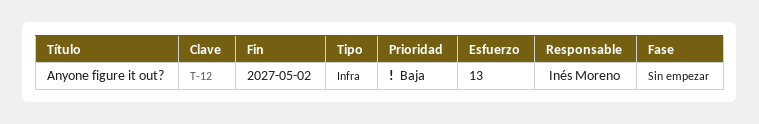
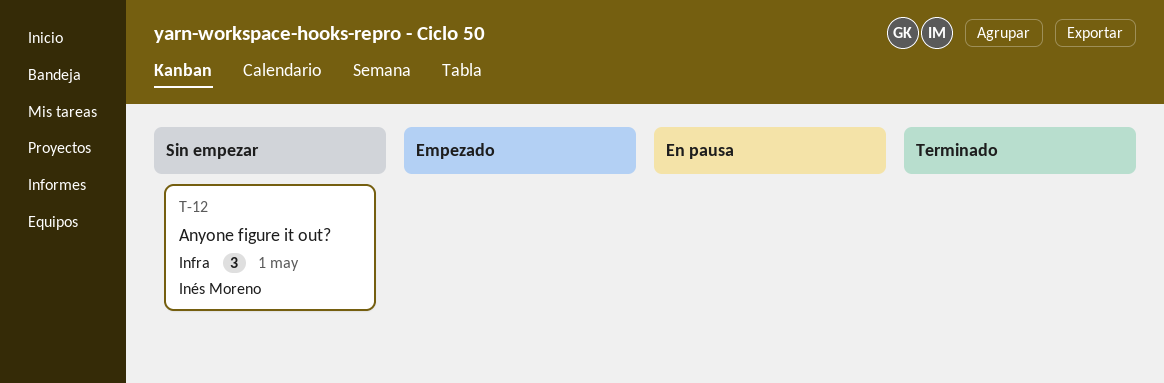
T-12, estimate: 13 -> 3
T-12, due: May 2 -> May 1

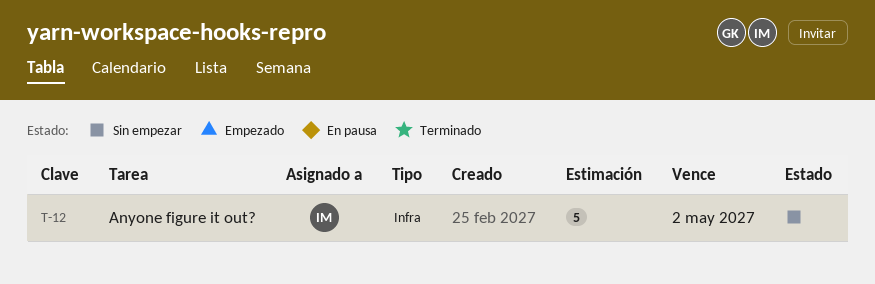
T-12, estimate: 3 -> 5
T-12, due: May 1 -> May 2

